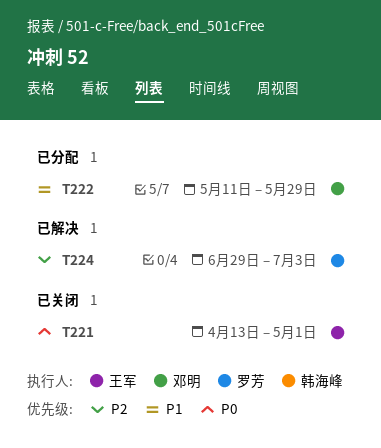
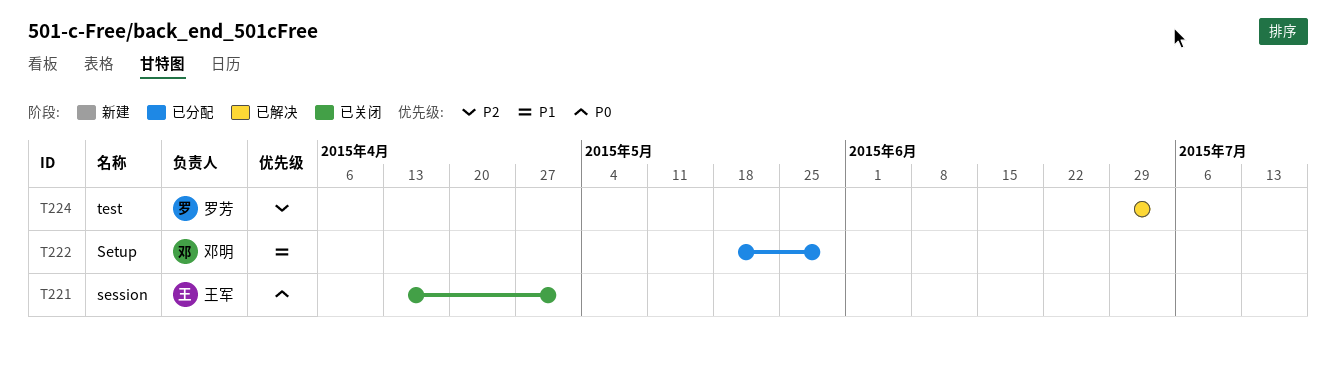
T222, start: May 11 -> May 18

